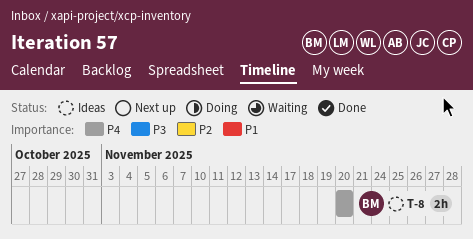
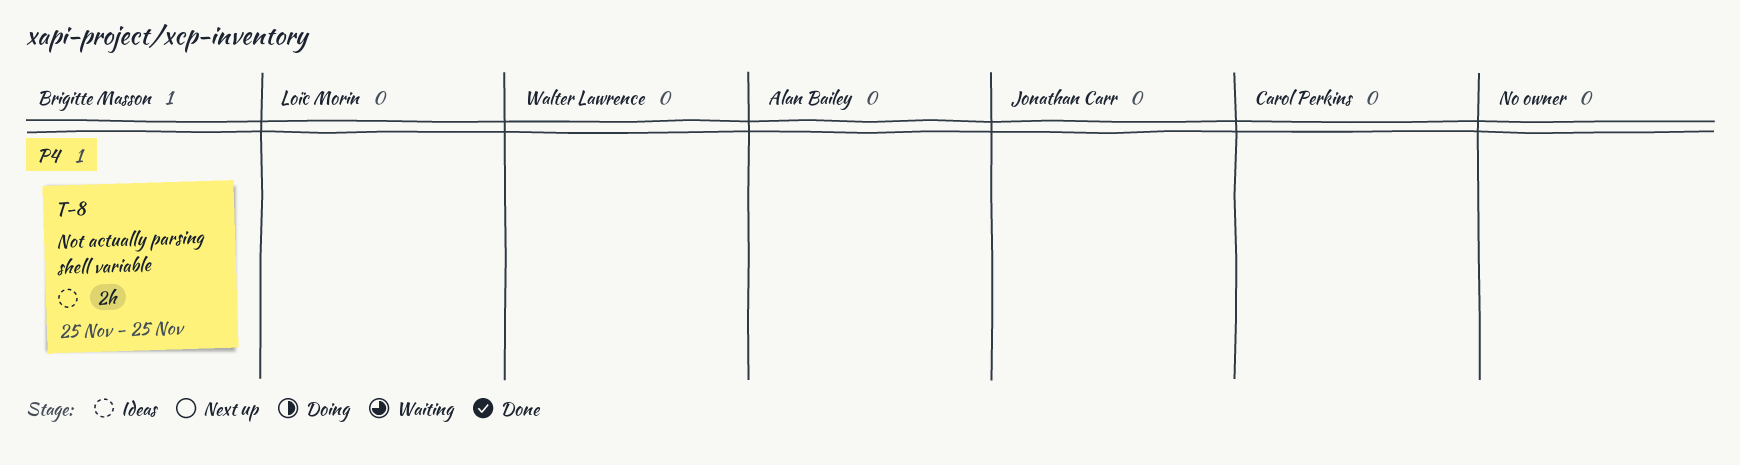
T-8, start: Nov 20 -> Nov 25
T-8, due: Nov 20 -> Nov 25

